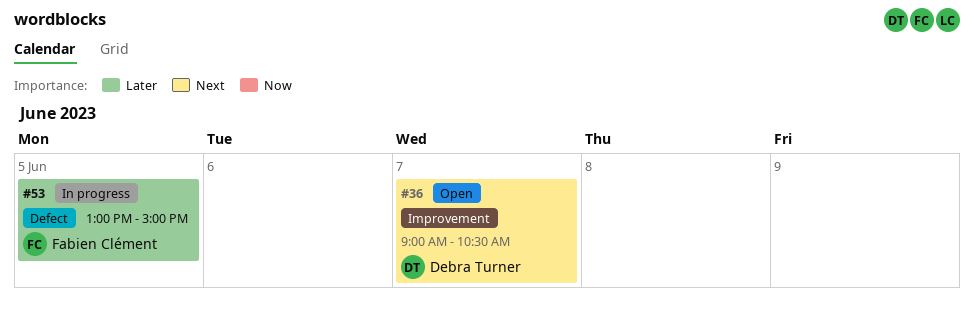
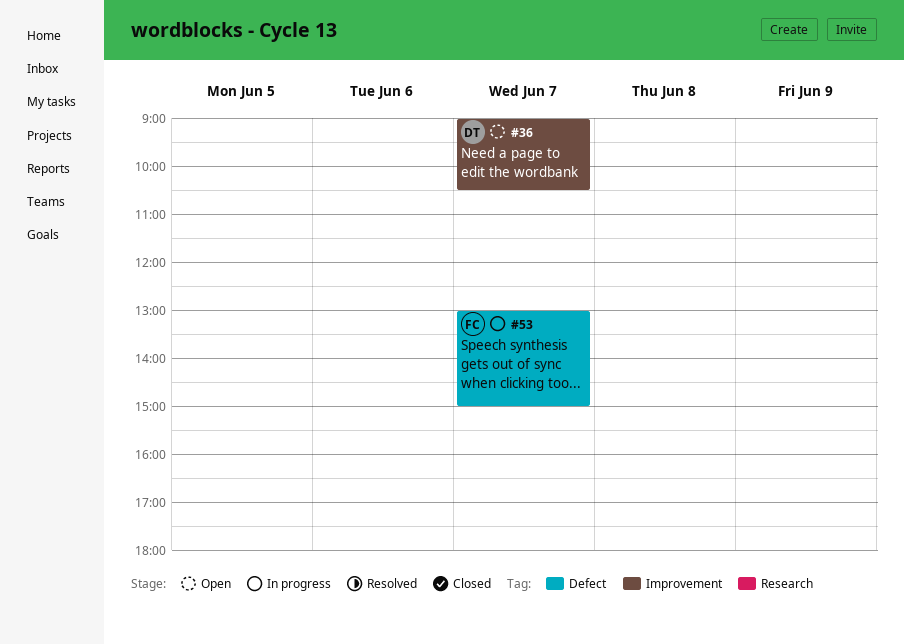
#53, day: Jun 5 -> Jun 7

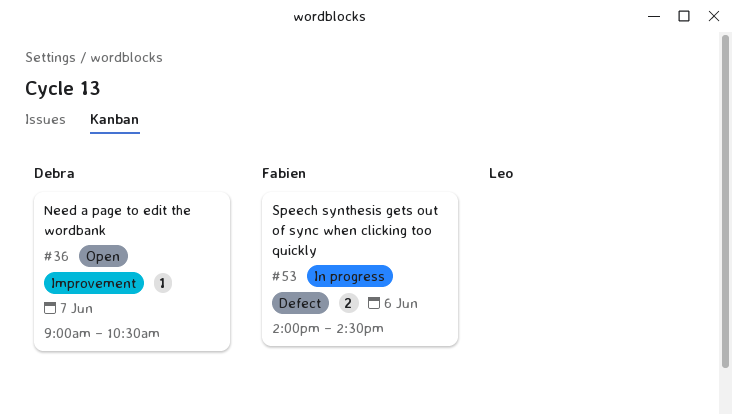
#53, day: Jun 7 -> Jun 6
#53, begins: 13:00 -> 14:00
#53, ends: 15:00 -> 14:30

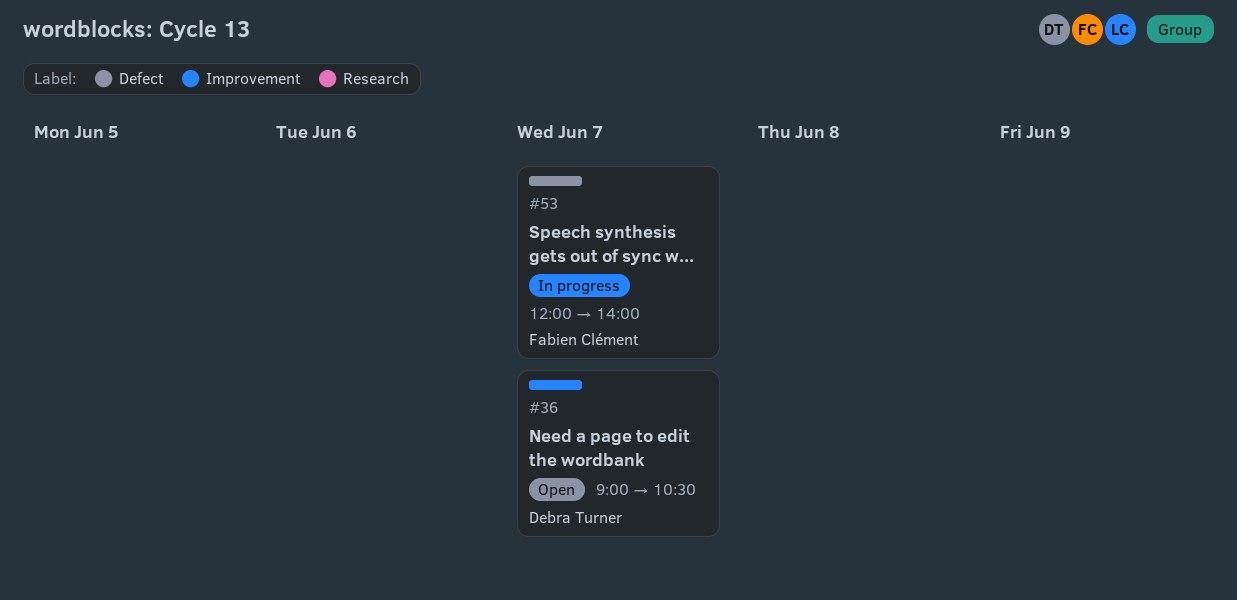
#53, day: Jun 6 -> Jun 7
#53, begins: 14:00 -> 12:00
#53, ends: 14:30 -> 14:00

